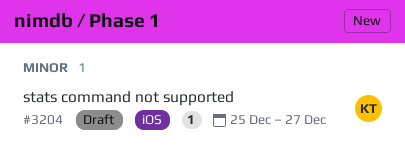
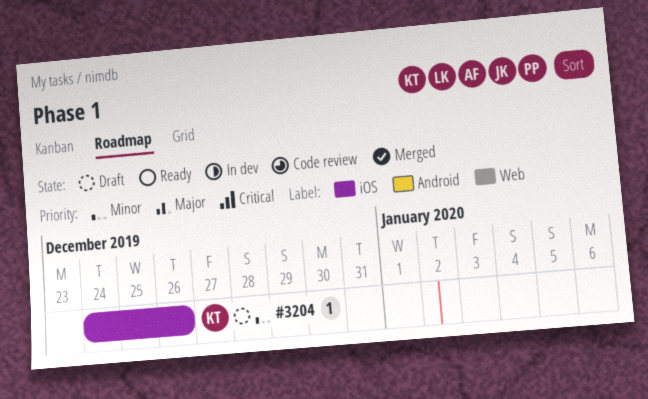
#3204, start: Dec 25 -> Dec 24
#3204, due: Dec 27 -> Dec 26

